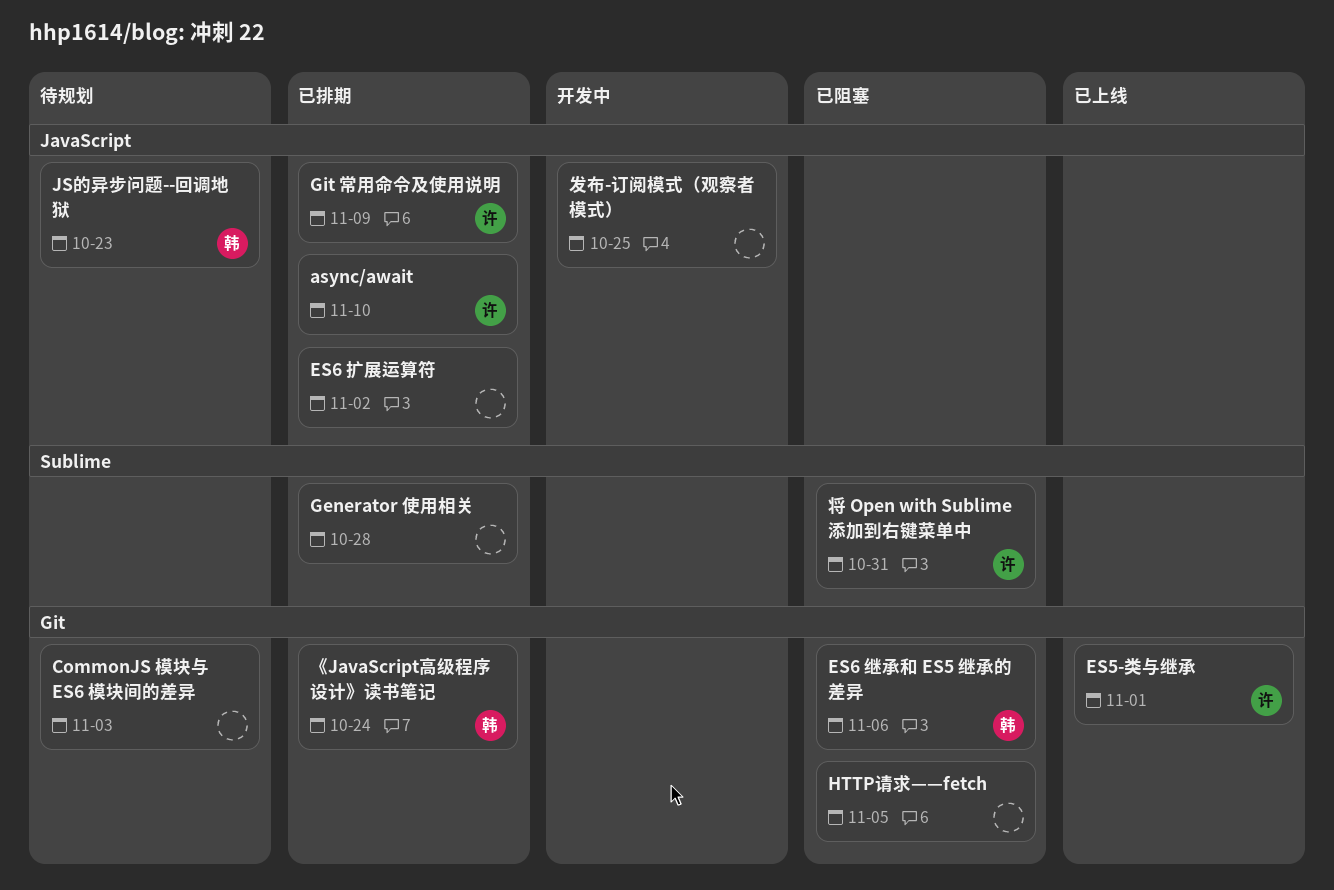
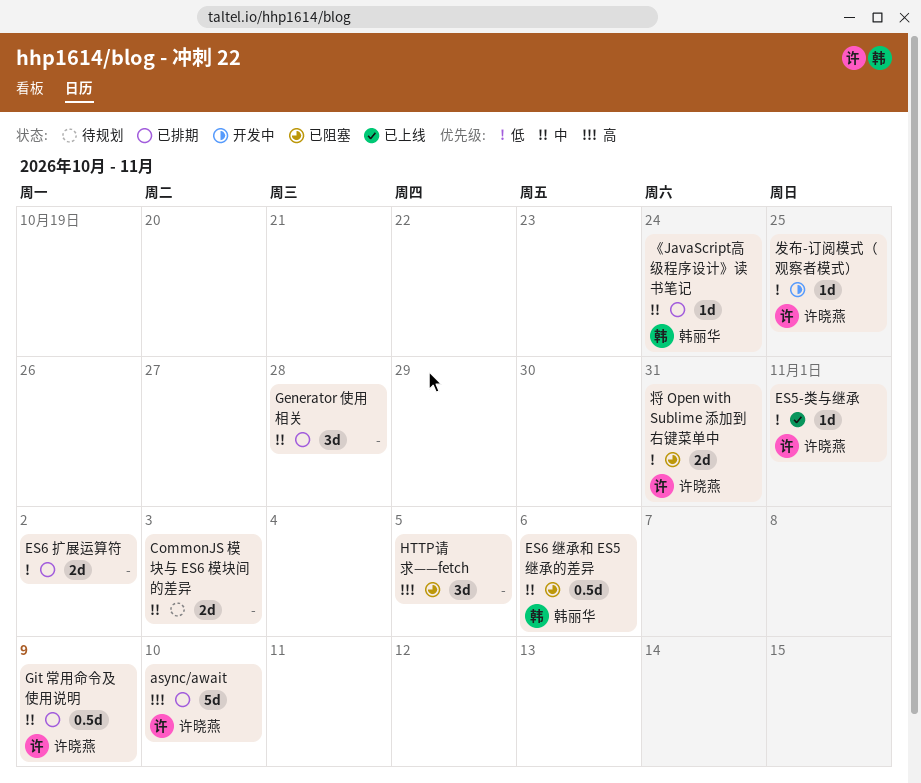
JS的异步问题--回调地狱: present -> none
发布-订阅模式（观察者模式）, owner: none -> 许晓燕

